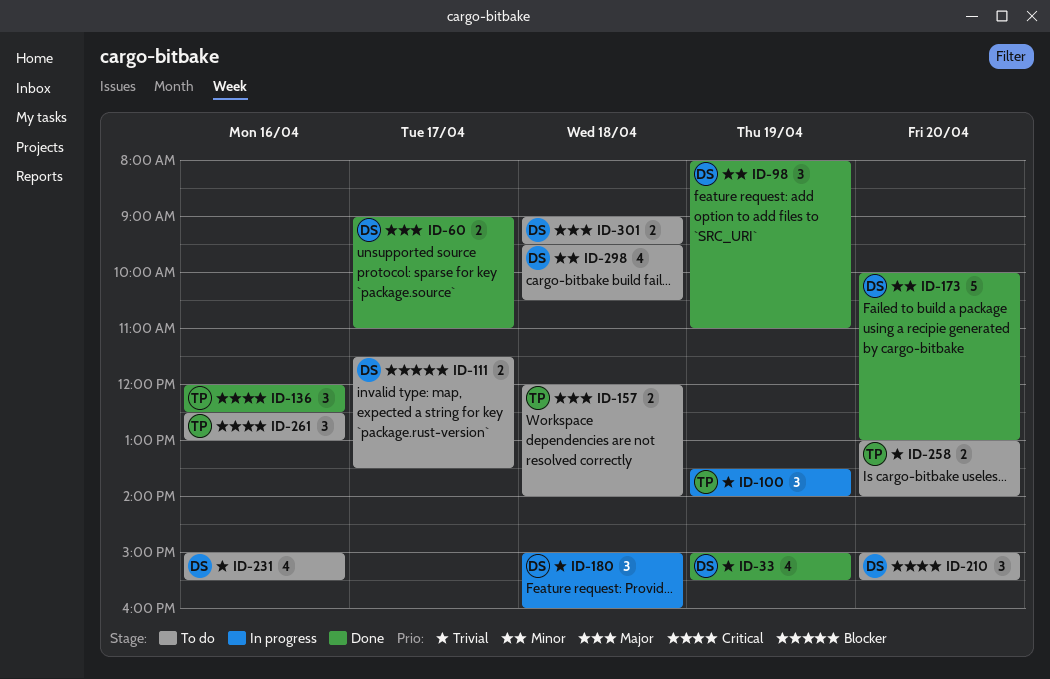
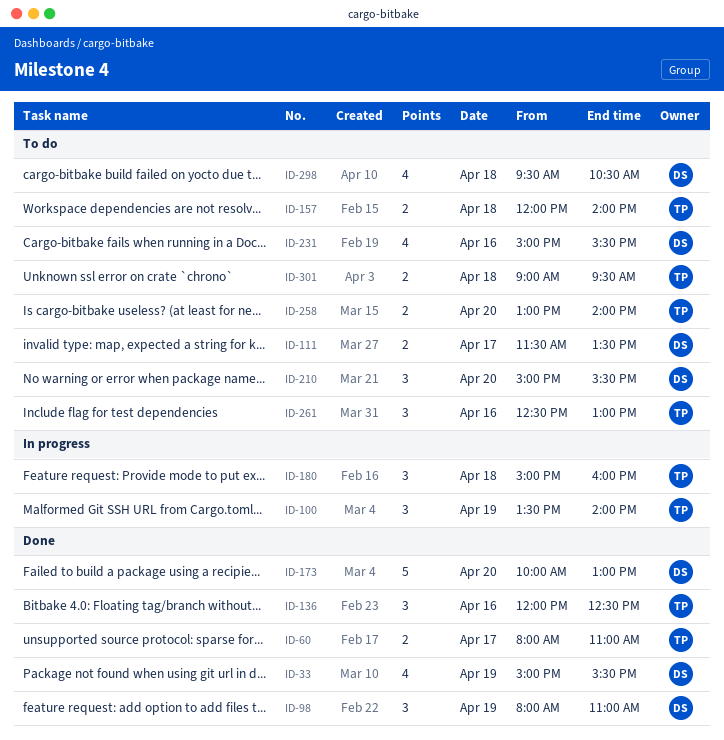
ID-60, owner: DS -> TP
ID-60, begins: 09:00 -> 08:00
ID-180, owner: DS -> TP
ID-301, owner: DS -> TP

